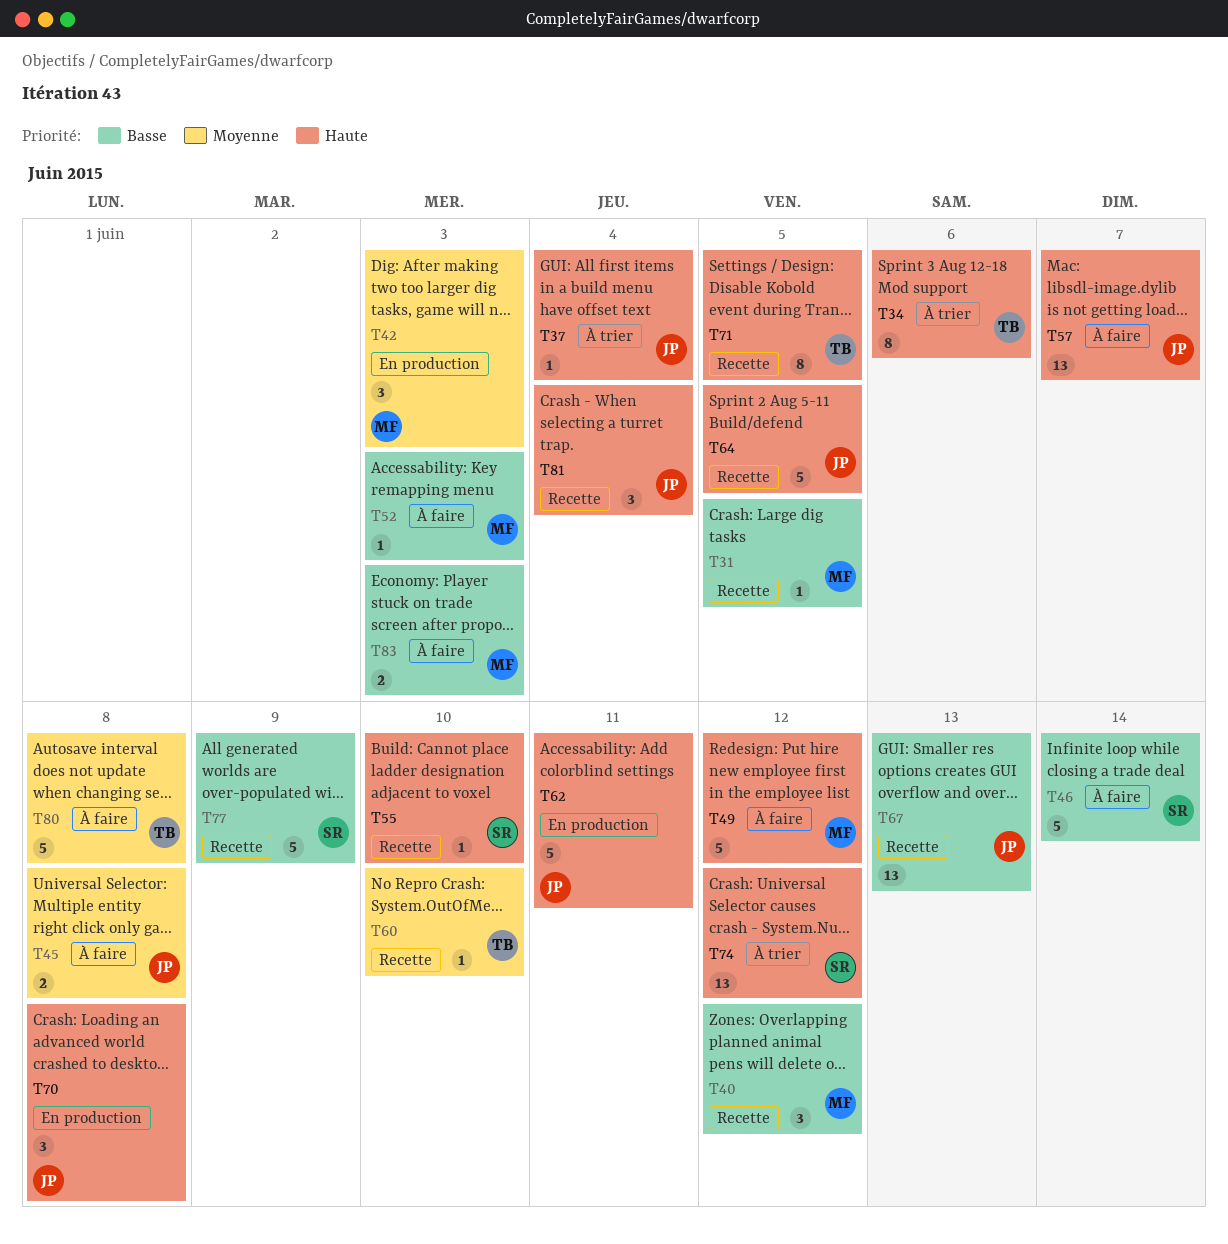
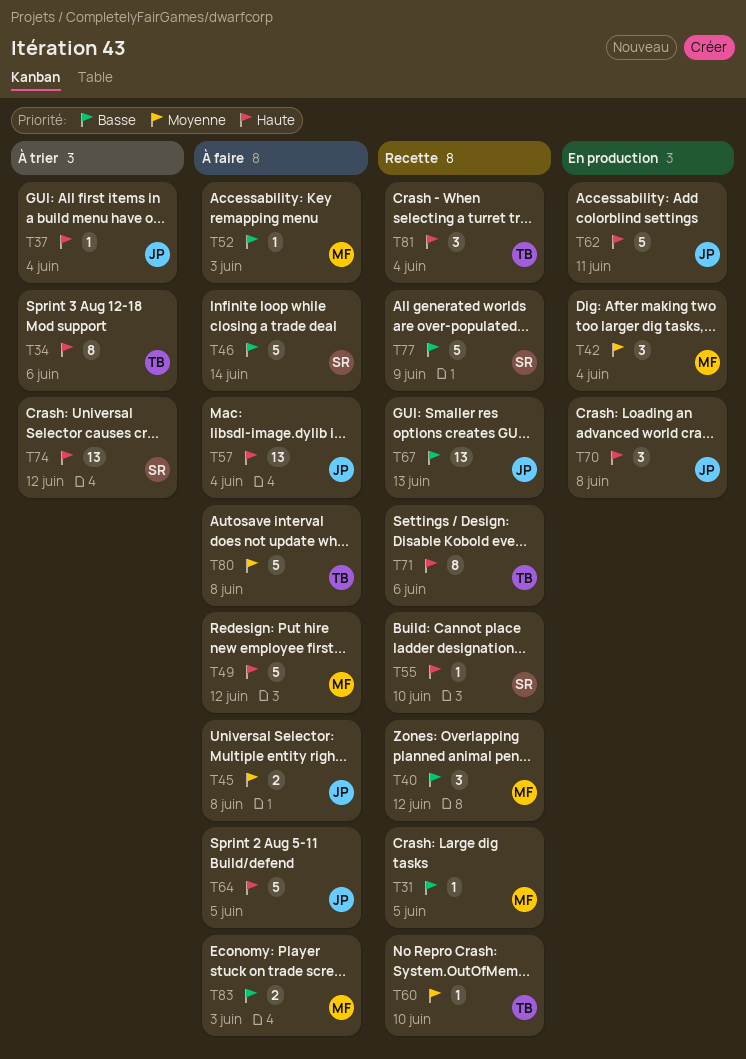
T42, due: Jun 3 -> Jun 4
T57, due: Jun 7 -> Jun 4
T64, status: Recette -> À faire
T71, due: Jun 5 -> Jun 6
T81, owner: JP -> TB

